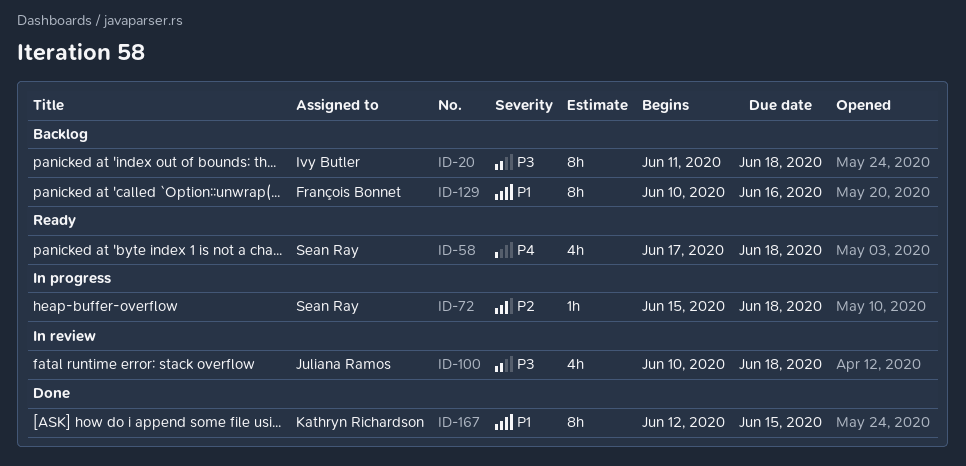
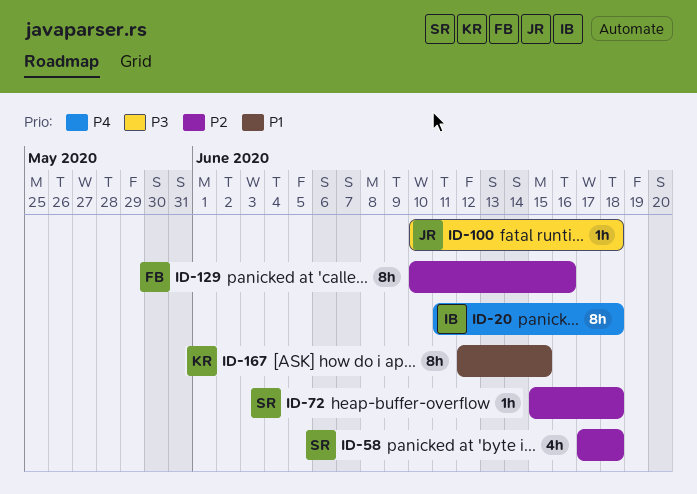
ID-20, priority: P3 -> P4
ID-58, priority: P4 -> P2
ID-100, estimate: 4h -> 1h
ID-129, priority: P1 -> P2

